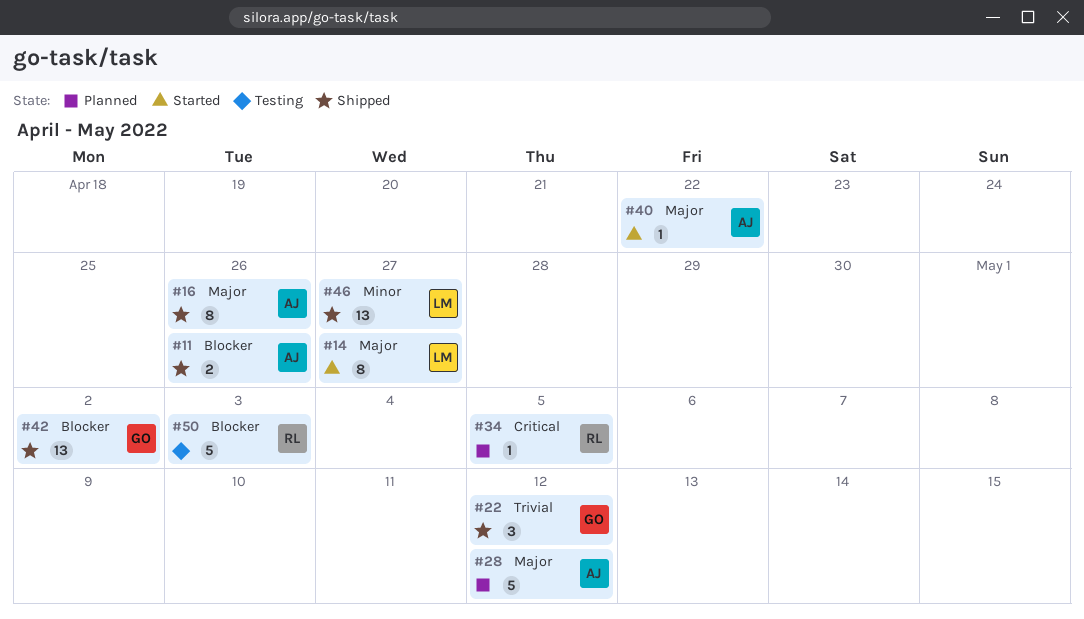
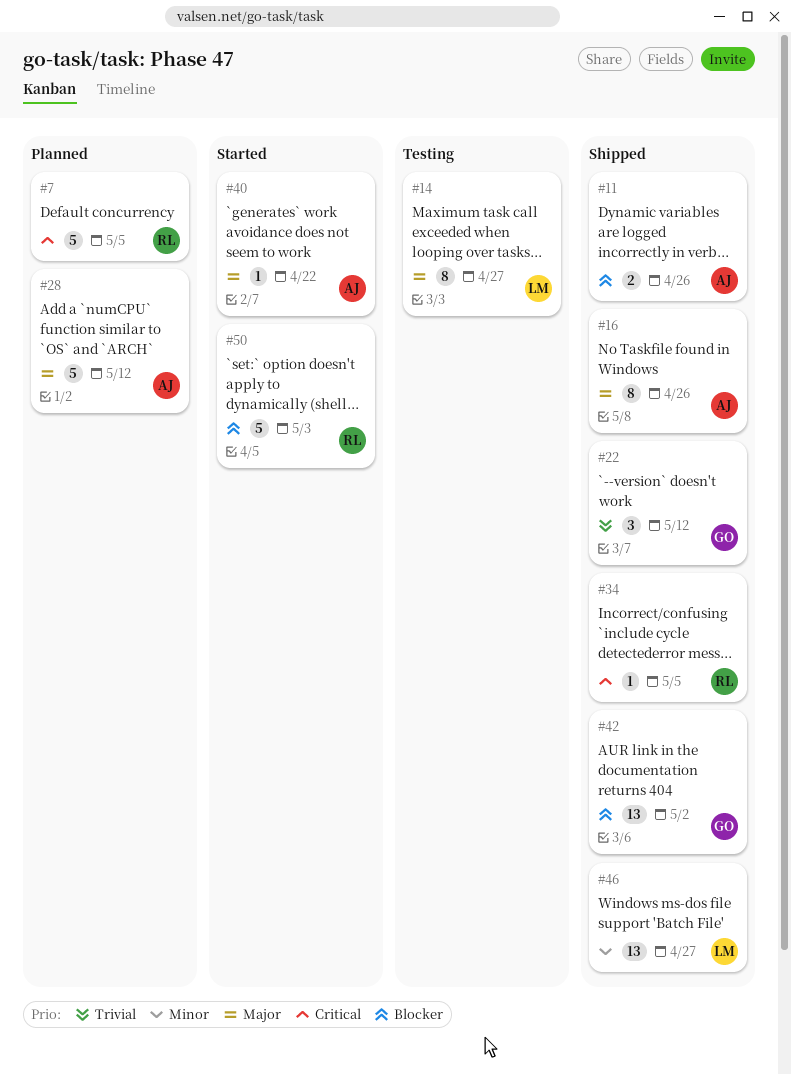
#7: none -> present
#14, status: Started -> Testing
#34, status: Planned -> Shipped
#50, status: Testing -> Started

